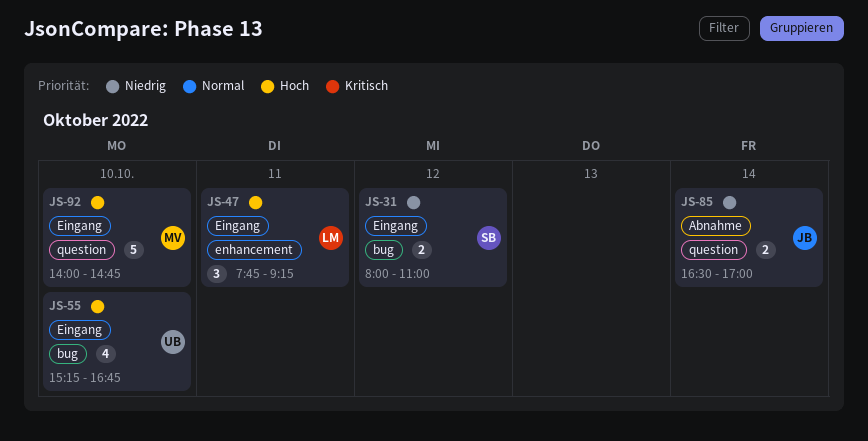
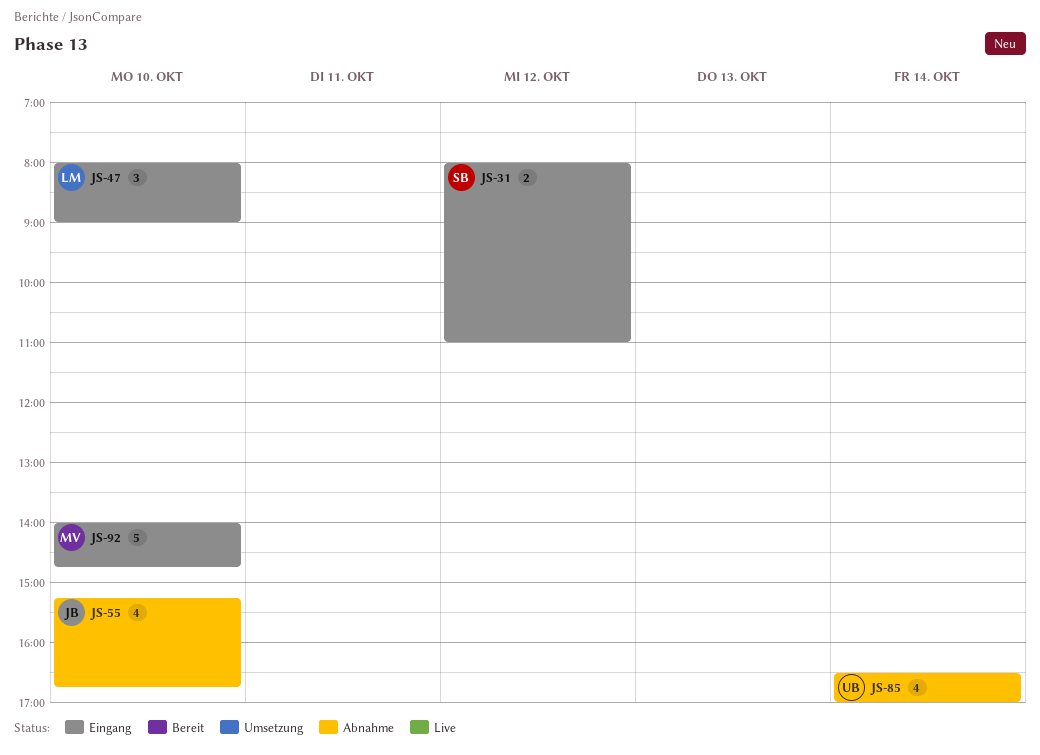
JS-47, day: Oct 11 -> Oct 10
JS-47, begins: 07:45 -> 08:00
JS-47, ends: 09:15 -> 09:00
JS-55, status: Eingang -> Abnahme
JS-55, owner: UB -> JB
JS-85, owner: JB -> UB
JS-85, estimate: 2 -> 4

